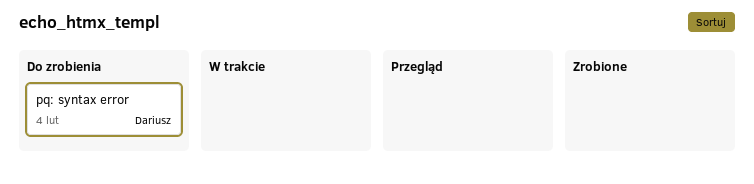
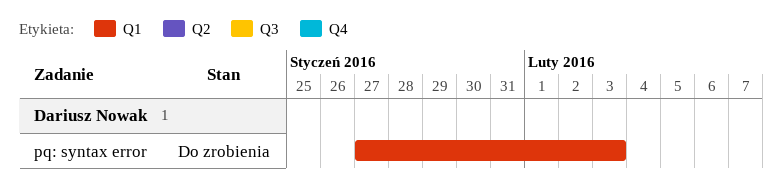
pq: syntax error, due: Feb 4 -> Feb 3

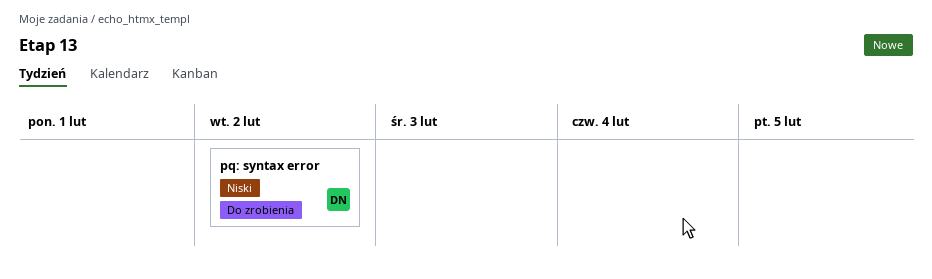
pq: syntax error, due: Feb 3 -> Feb 2

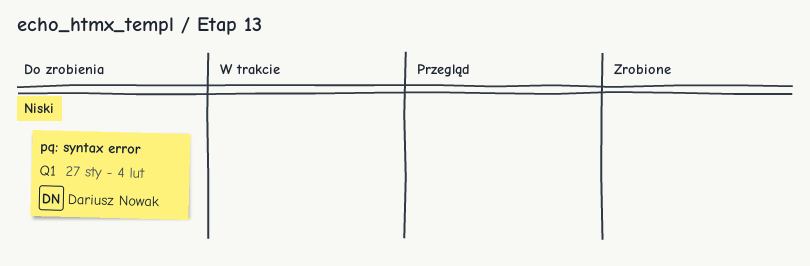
pq: syntax error, due: Feb 2 -> Feb 4

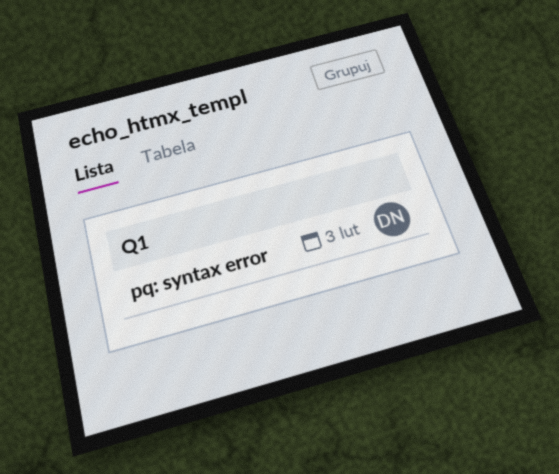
pq: syntax error, due: Feb 4 -> Feb 3

